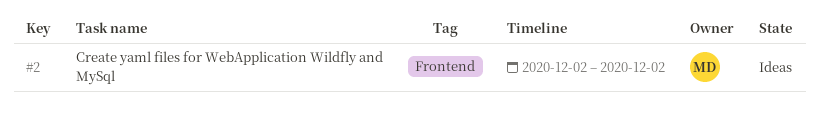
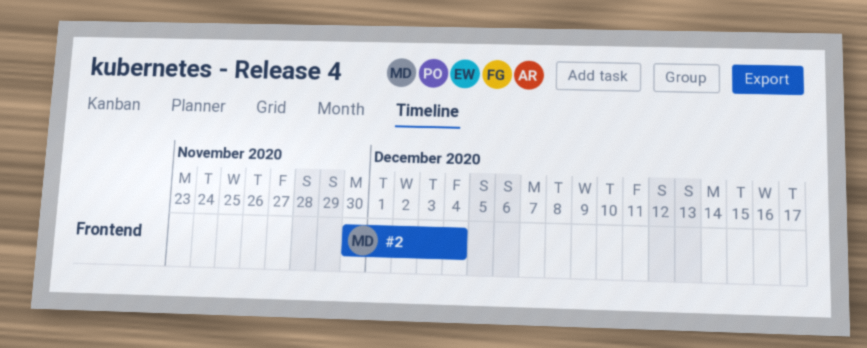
#2, start: Dec 2 -> Nov 30
#2, due: Dec 2 -> Dec 4

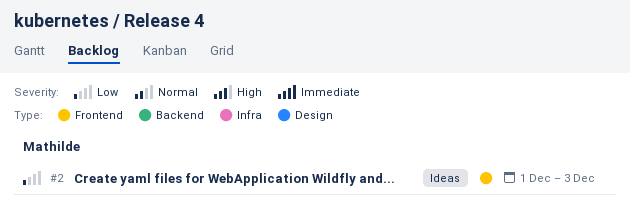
#2, start: Nov 30 -> Dec 1
#2, due: Dec 4 -> Dec 3

